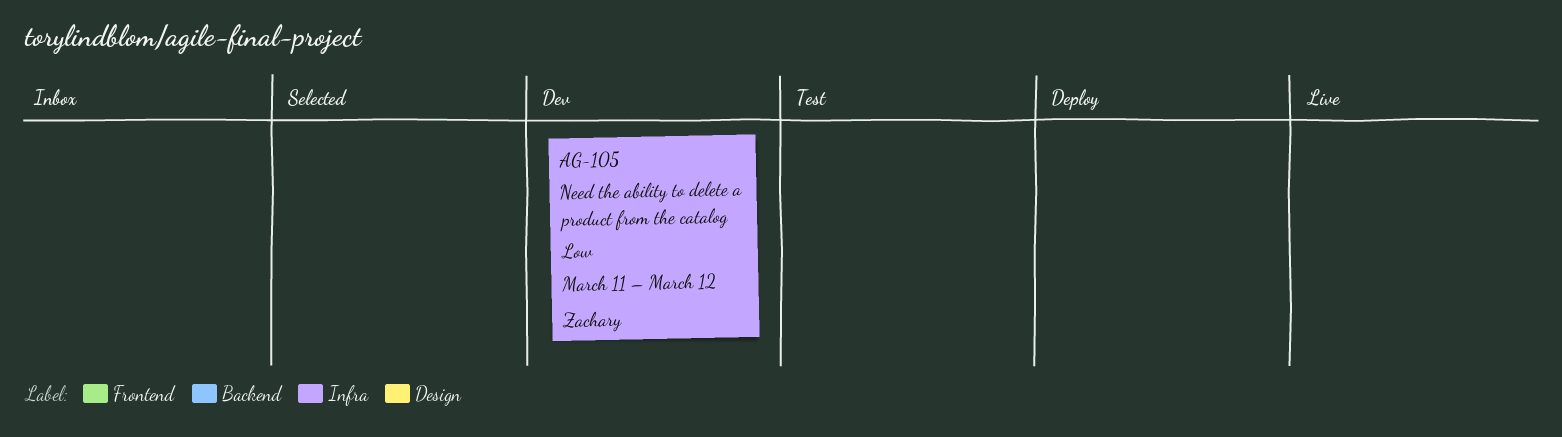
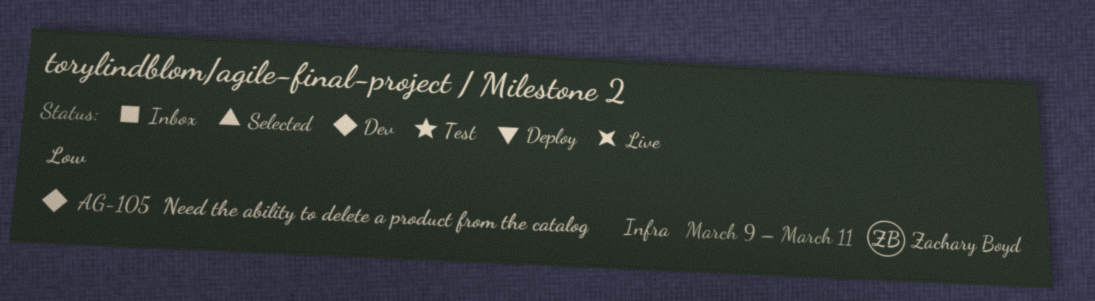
AG-105, start: Mar 11 -> Mar 9
AG-105, due: Mar 12 -> Mar 11

